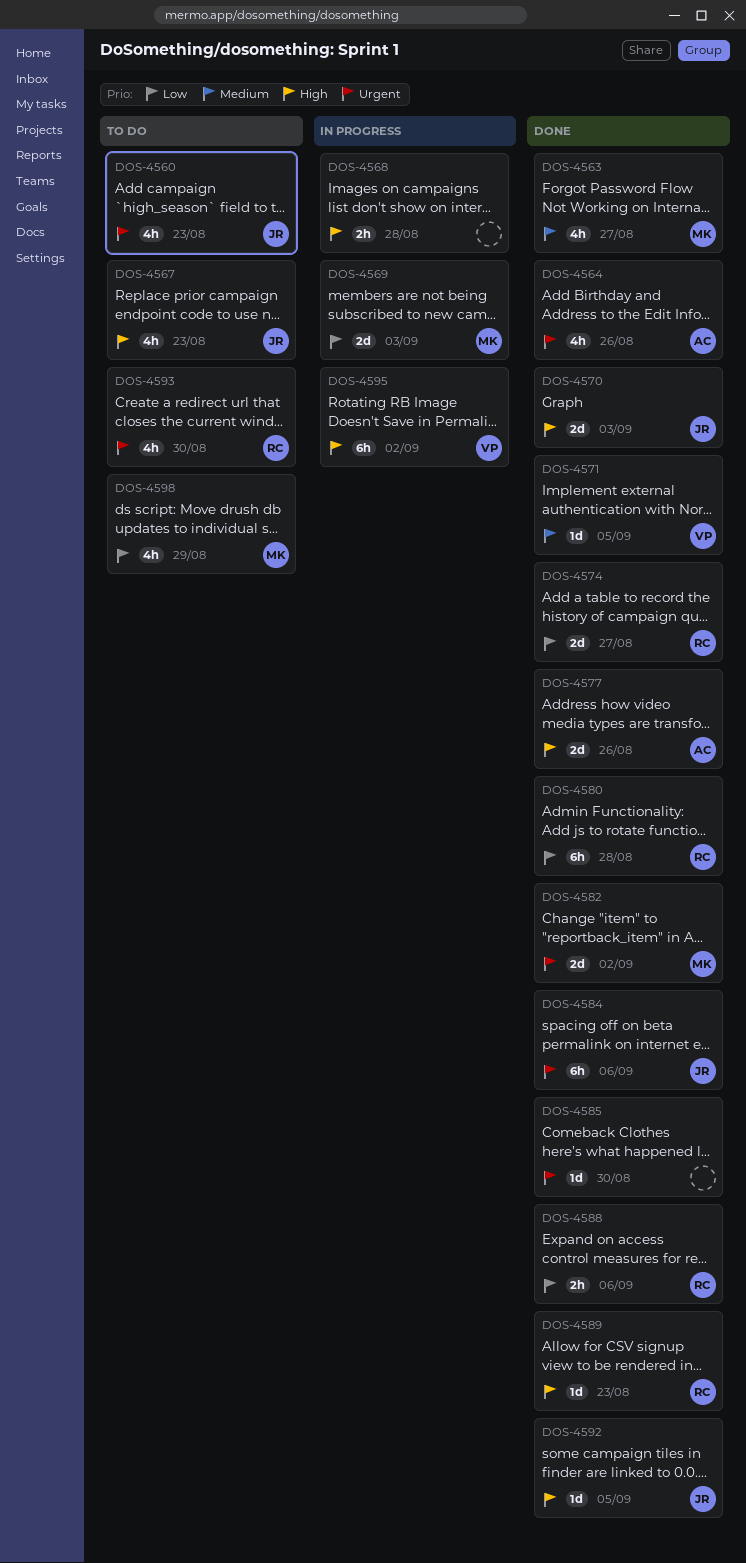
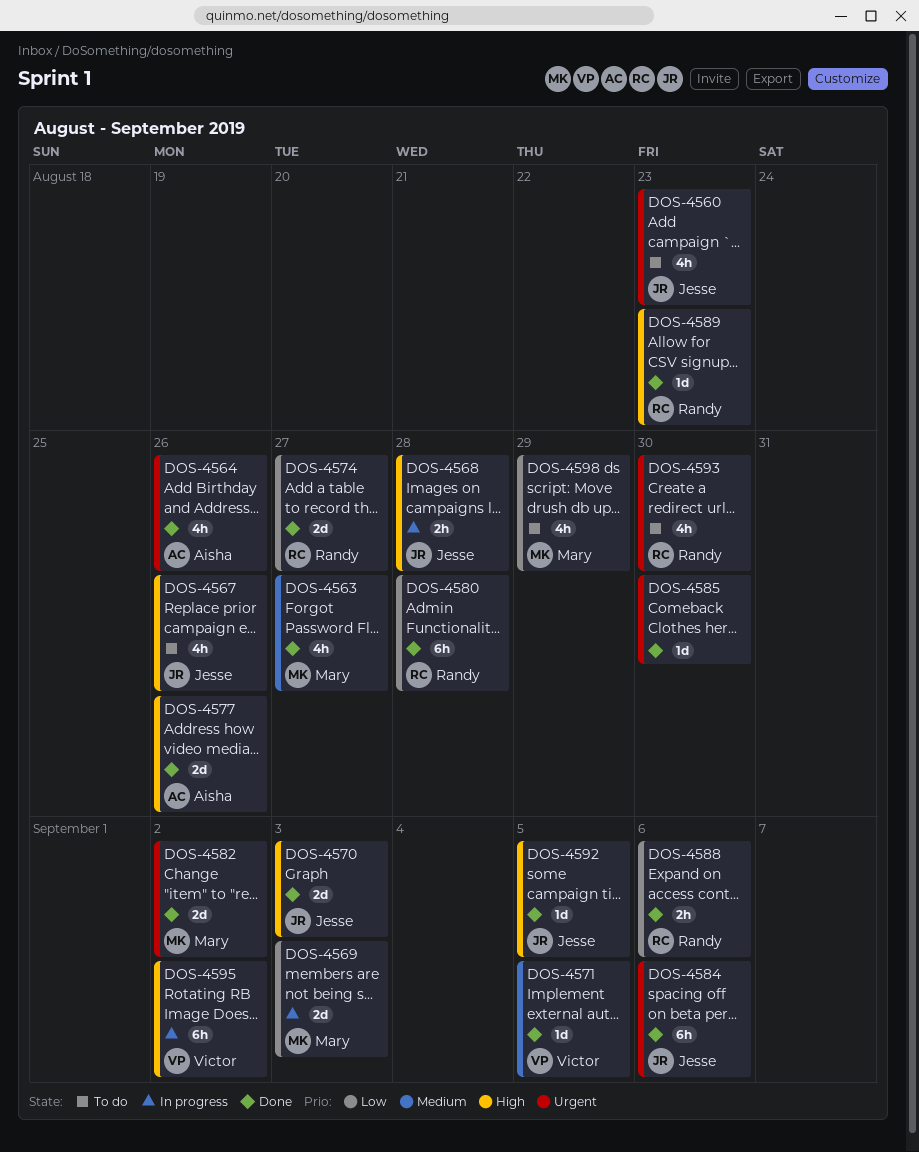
DOS-4567, due: Aug 23 -> Aug 26
DOS-4568, owner: none -> Jesse

